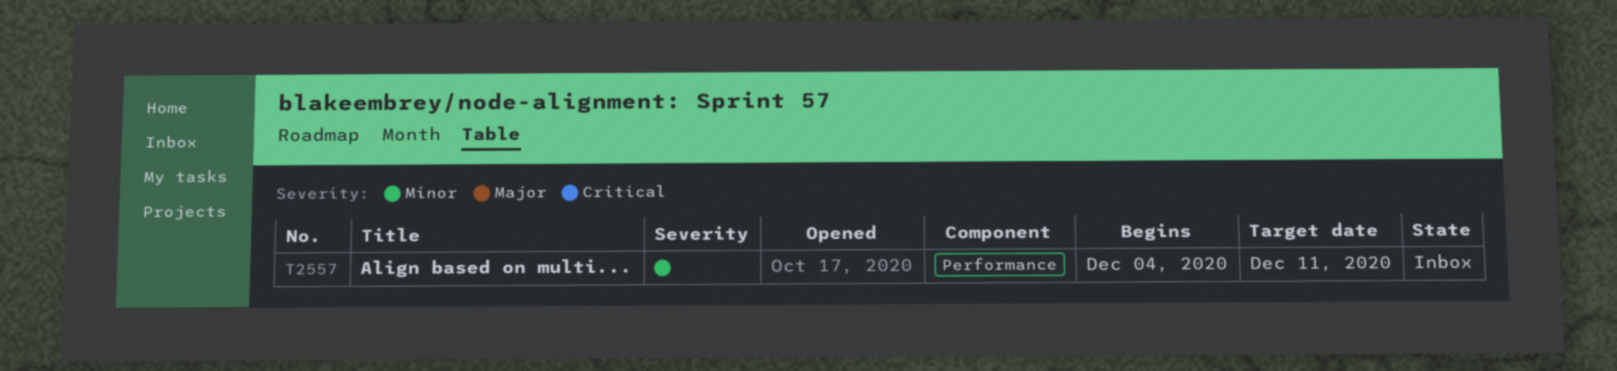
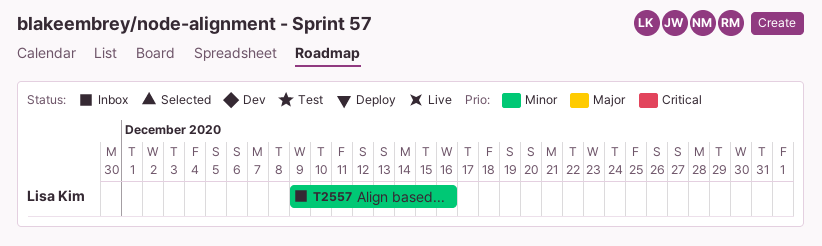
T2557, start: Dec 4 -> Dec 9
T2557, due: Dec 11 -> Dec 16

